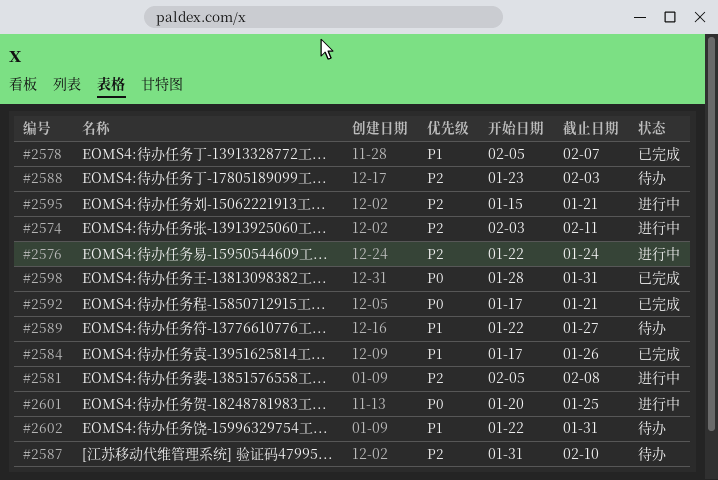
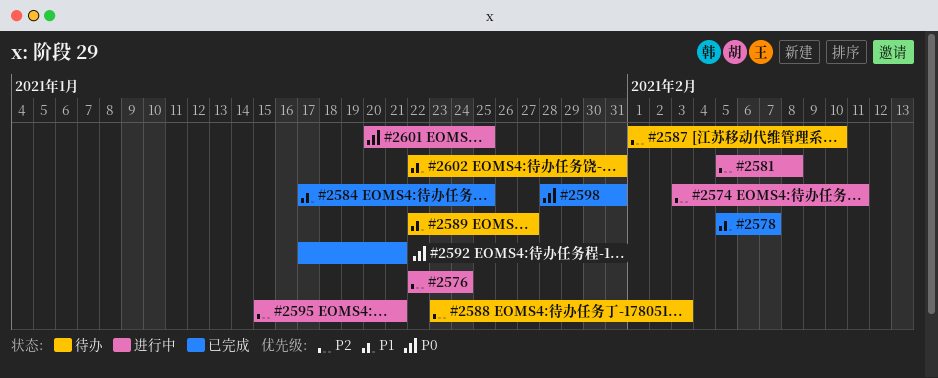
#2584, due: Jan 26 -> Jan 25
#2587, start: Jan 31 -> Feb 1

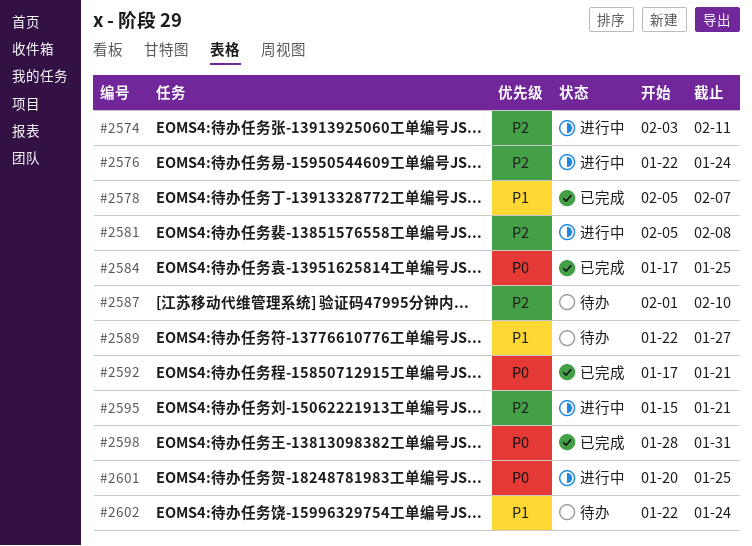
#2584, priority: P1 -> P0
#2588: present -> none
#2602, due: Jan 31 -> Jan 24

